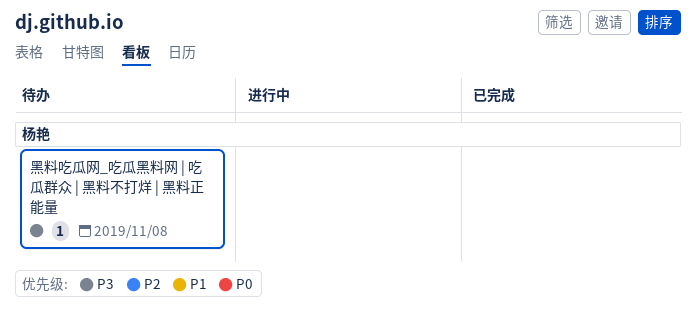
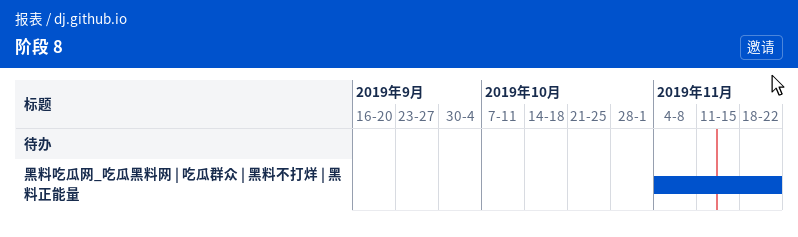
黑料吃瓜网_吃瓜黑料网 | 吃瓜群众 | 黑料不打烊 | 黑料正能量, due: Nov 8 -> Nov 22

